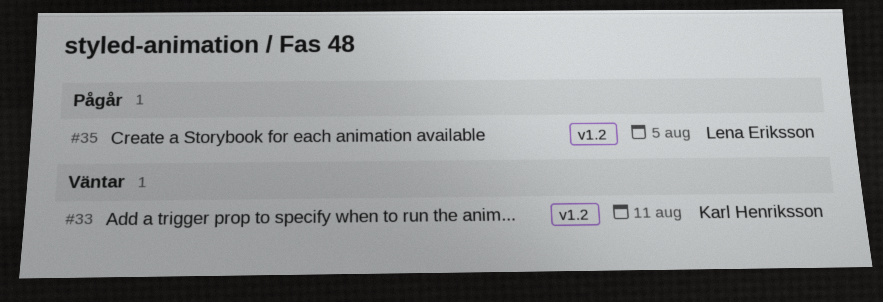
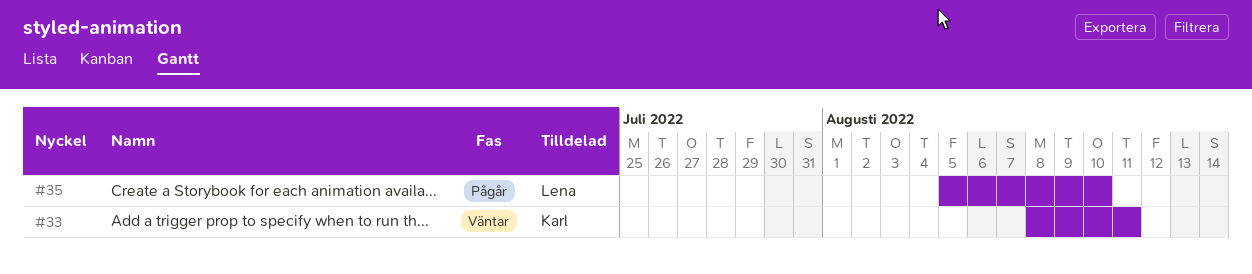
#35, due: Aug 5 -> Aug 10

